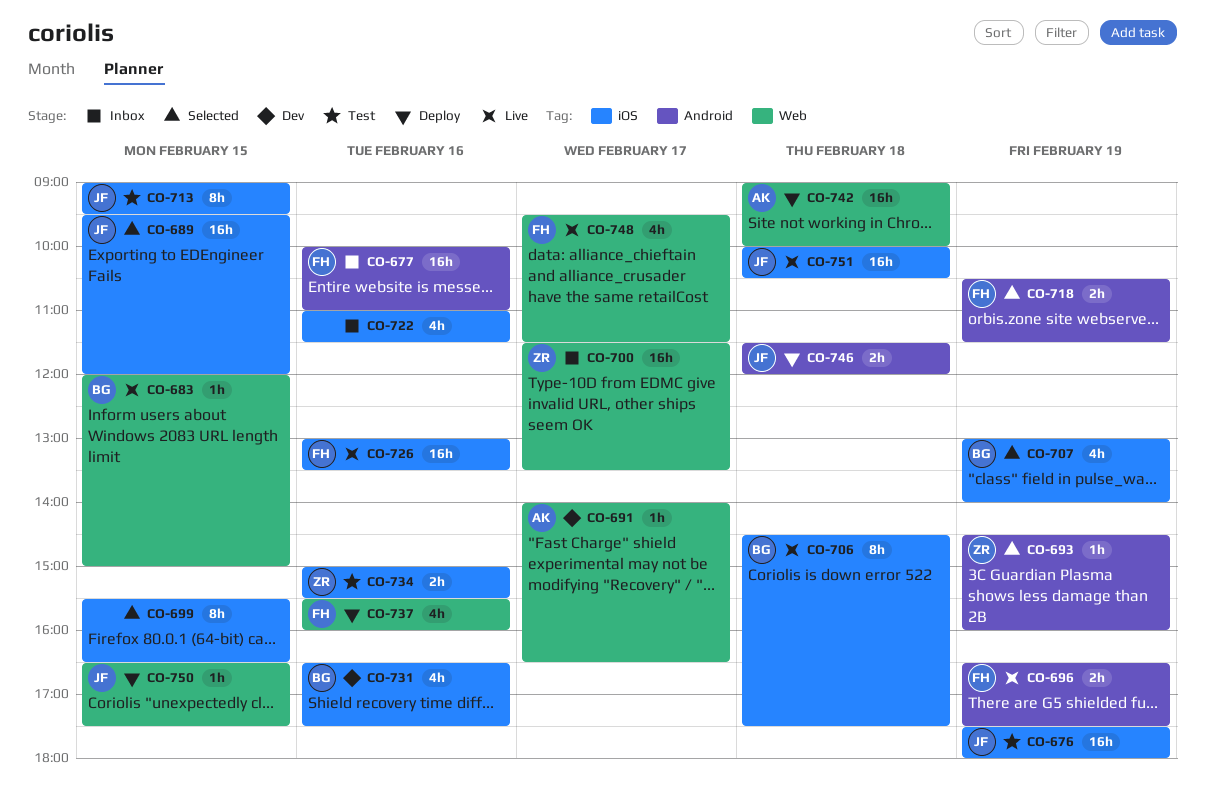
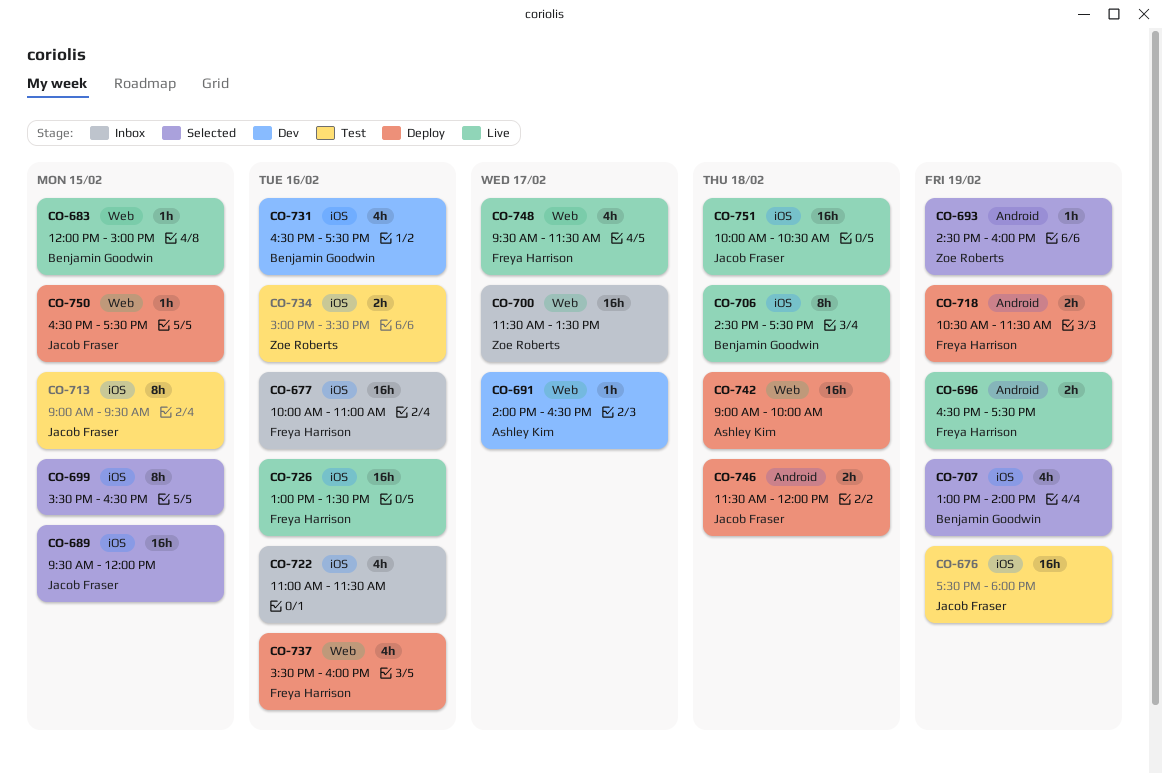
CO-677, label: Android -> iOS
CO-718, status: Selected -> Deploy

